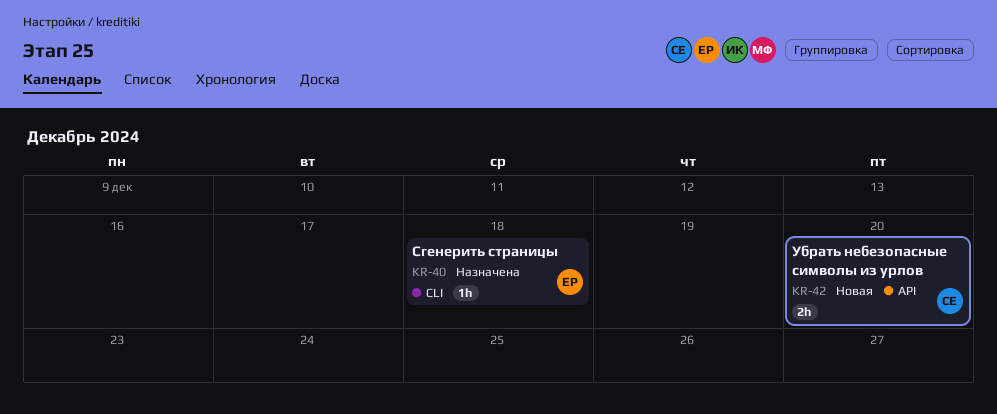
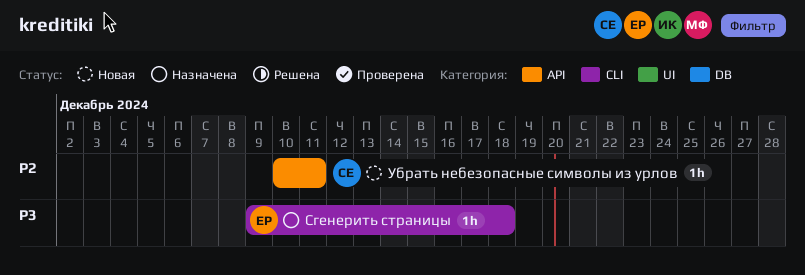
Убрать небезопасные символы из урлов, estimate: 2h -> 1h
Убрать небезопасные символы из урлов, due: Dec 20 -> Dec 11

